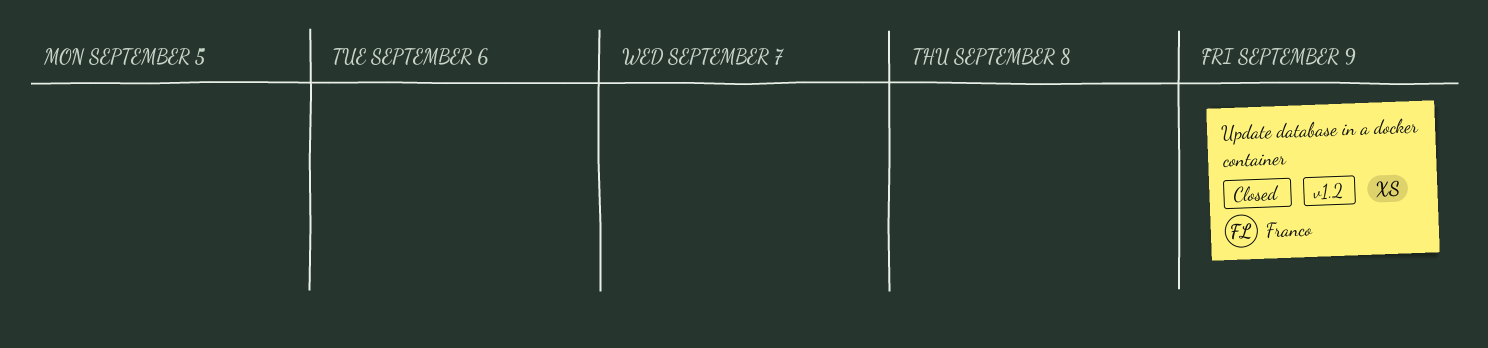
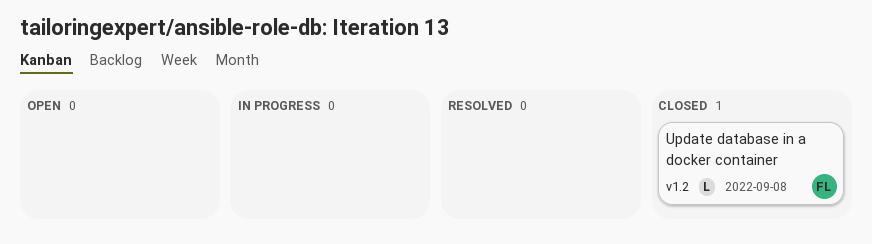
Update database in a docker container, estimate: XS -> L
Update database in a docker container, due: Sep 9 -> Sep 8

